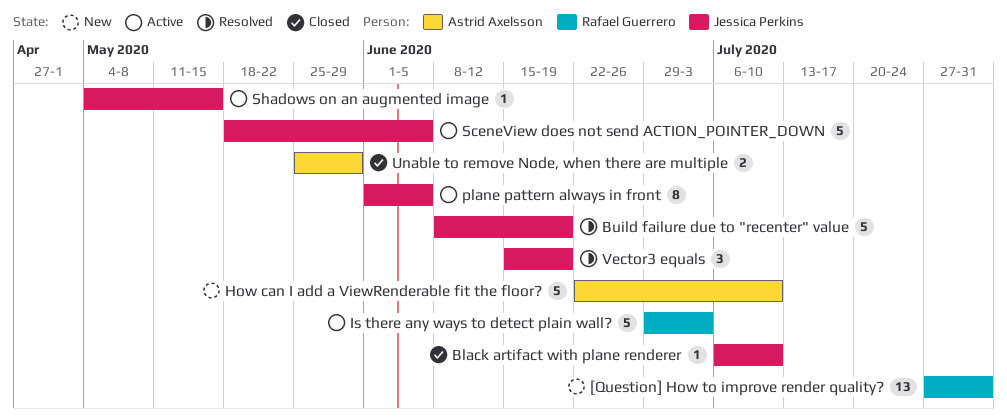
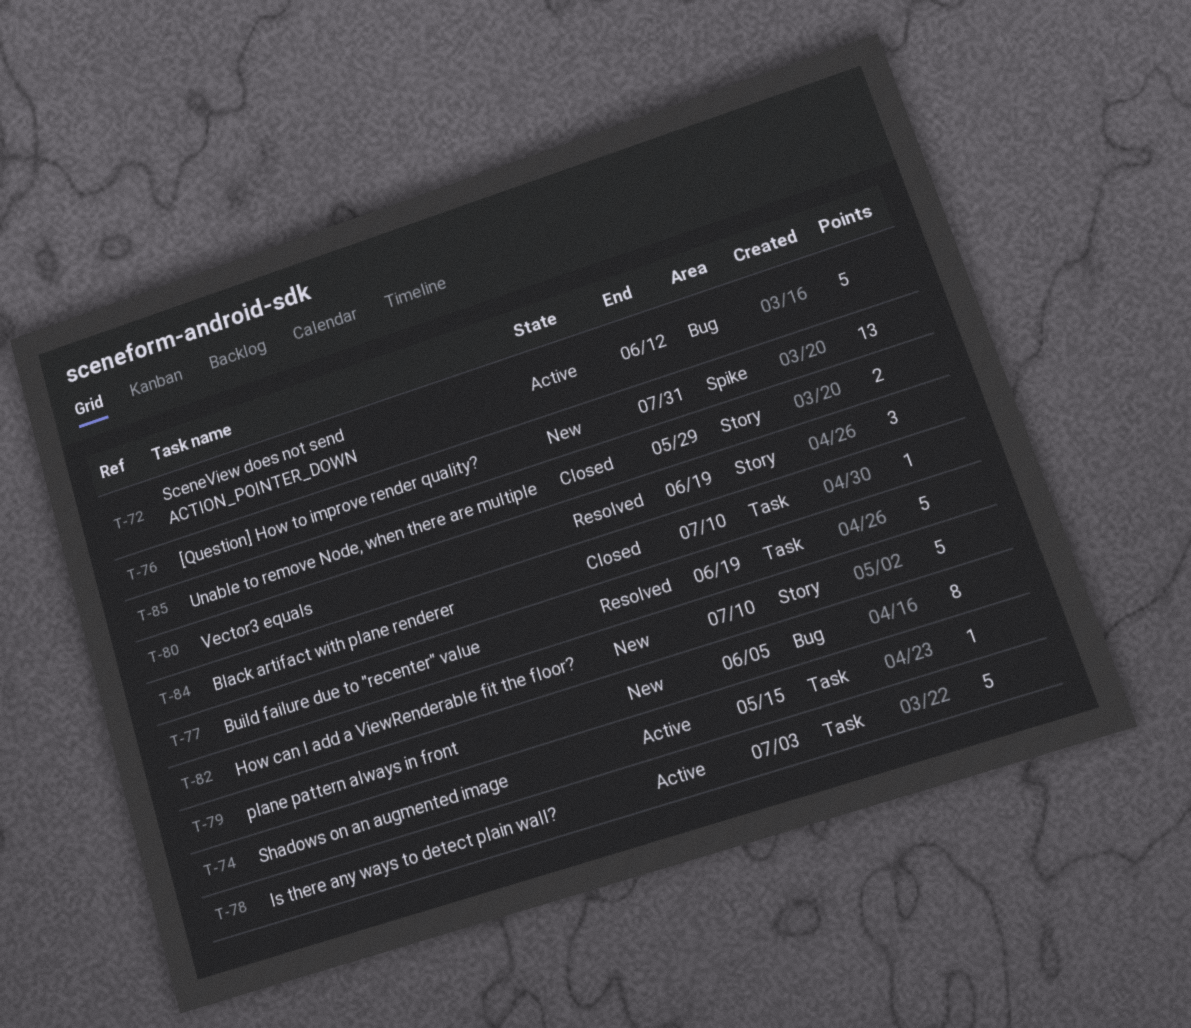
plane pattern always in front, status: Active -> New
SceneView does not send ACTION_POINTER_DOWN, due: Jun 5 -> Jun 12

